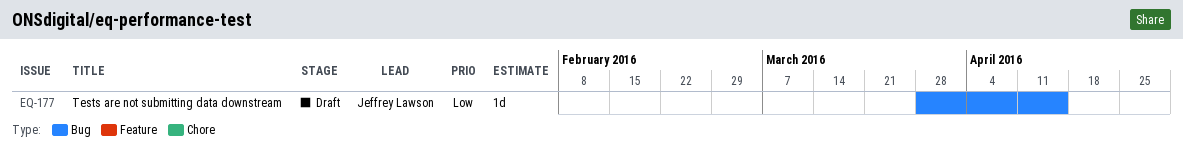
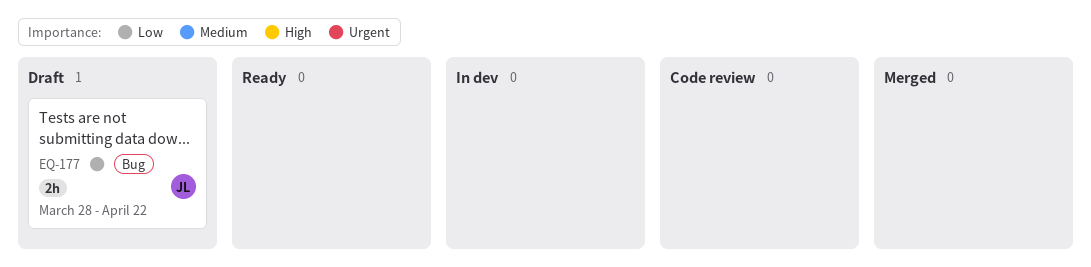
EQ-177, estimate: 1d -> 2h
EQ-177, due: Apr 15 -> Apr 22

